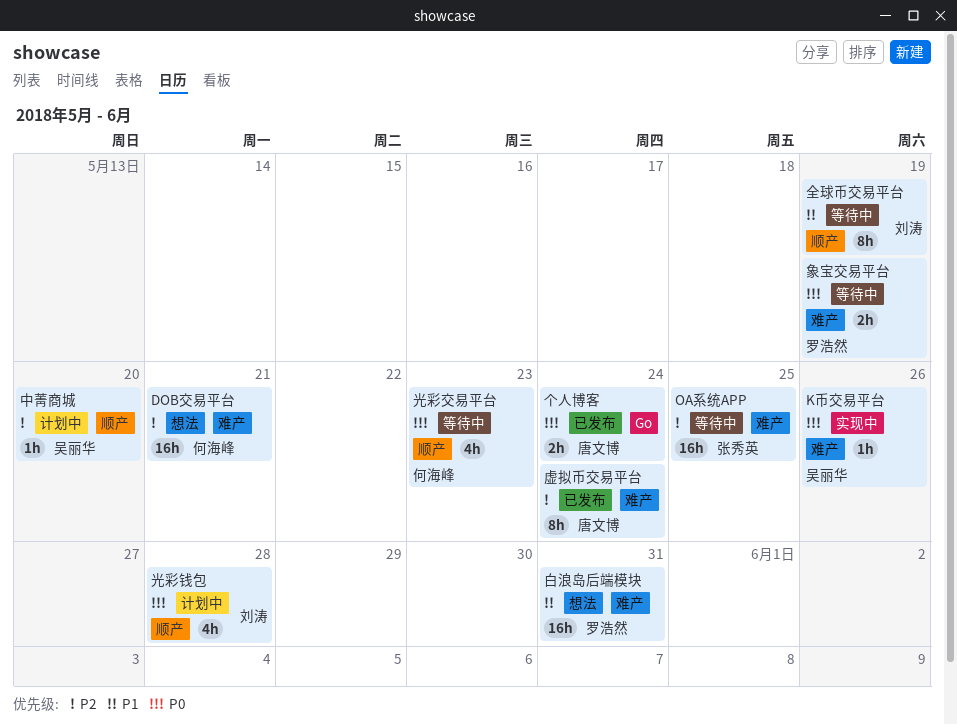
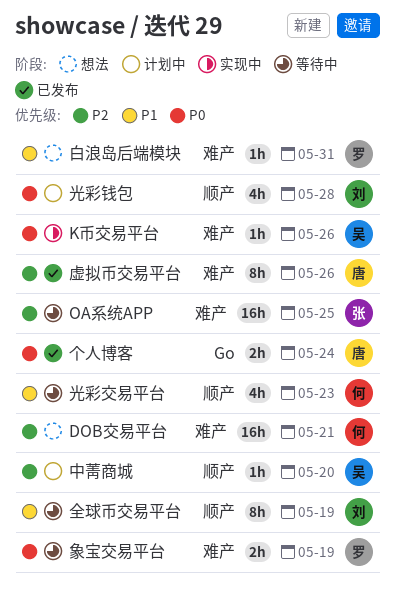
光彩交易平台, priority: P0 -> P1
白浪岛后端模块, estimate: 16h -> 1h
虚拟币交易平台, due: May 24 -> May 26

